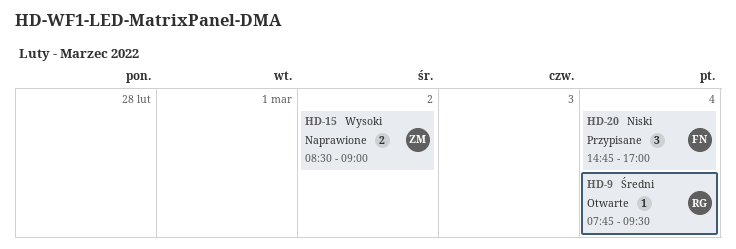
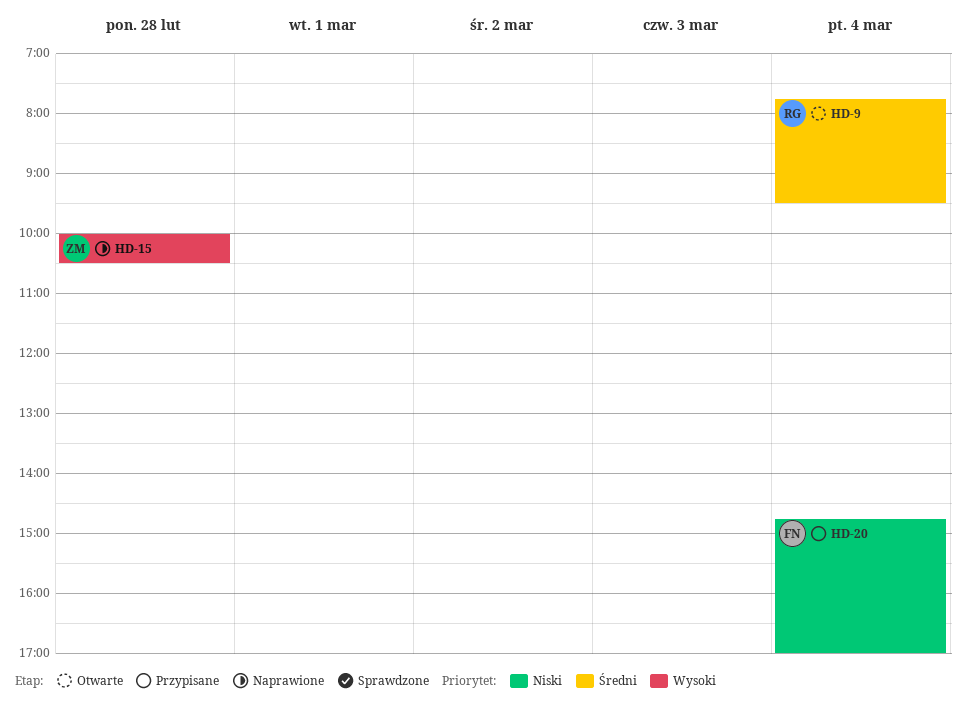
HD-15, day: Mar 2 -> Feb 28
HD-15, begins: 08:30 -> 10:00
HD-15, ends: 09:00 -> 10:30

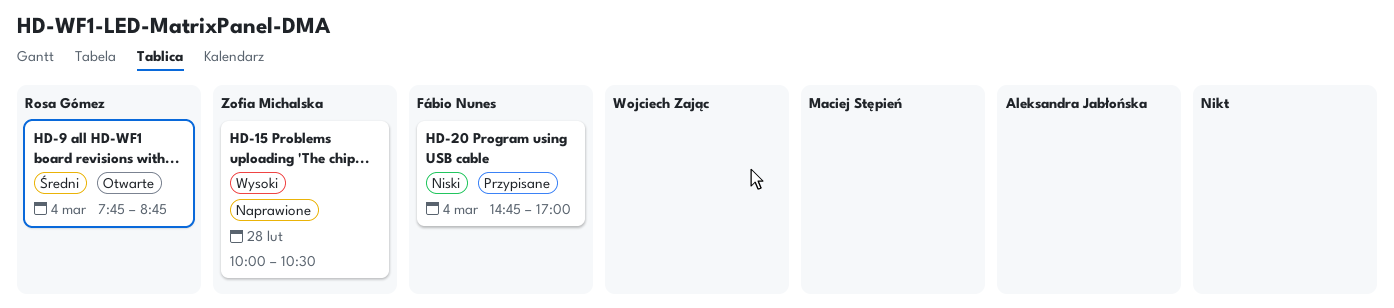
HD-9, ends: 09:30 -> 08:45

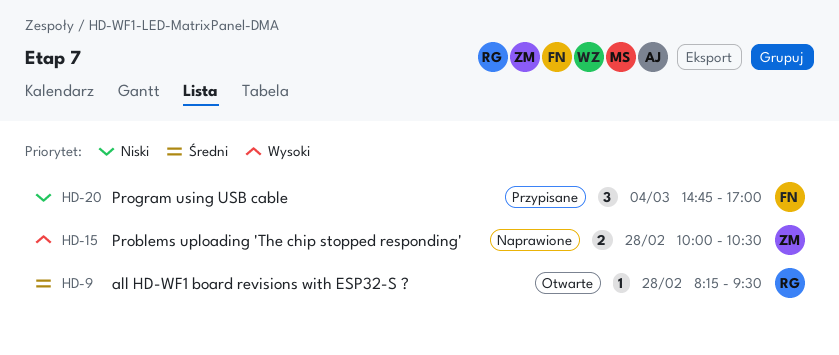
HD-9, day: Mar 4 -> Feb 28
HD-9, begins: 07:45 -> 08:15
HD-9, ends: 08:45 -> 09:30

